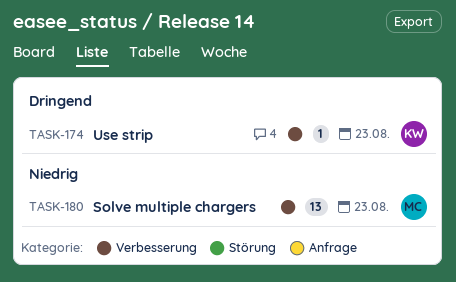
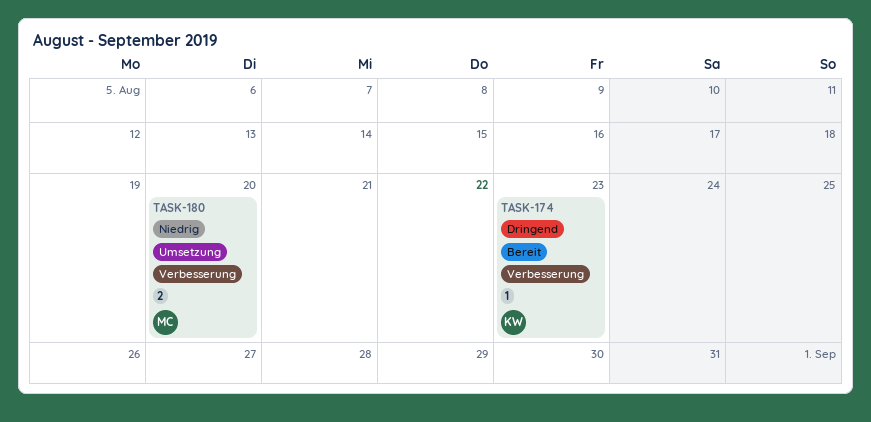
TASK-180, estimate: 13 -> 2
TASK-180, due: Aug 23 -> Aug 20

